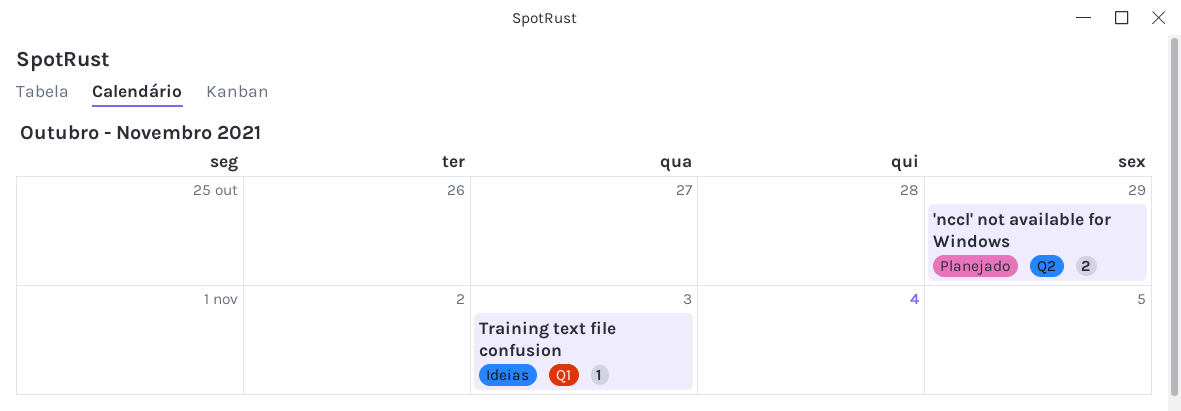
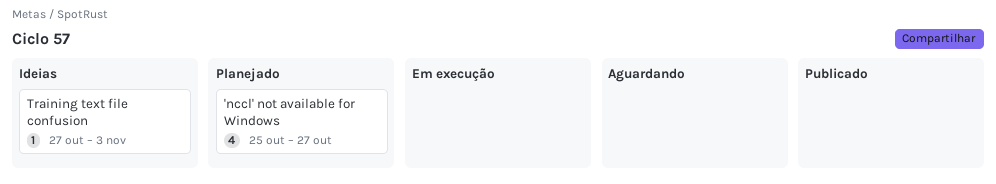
'nccl' not available for Windows, estimate: 2 -> 4
'nccl' not available for Windows, due: Oct 29 -> Oct 27

